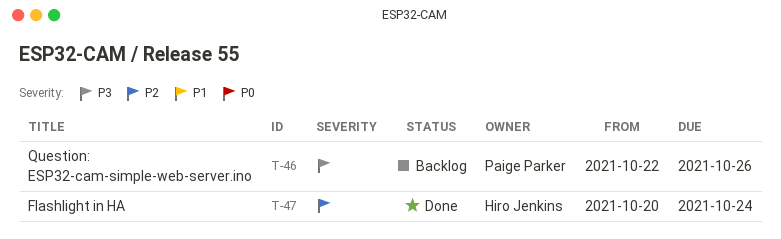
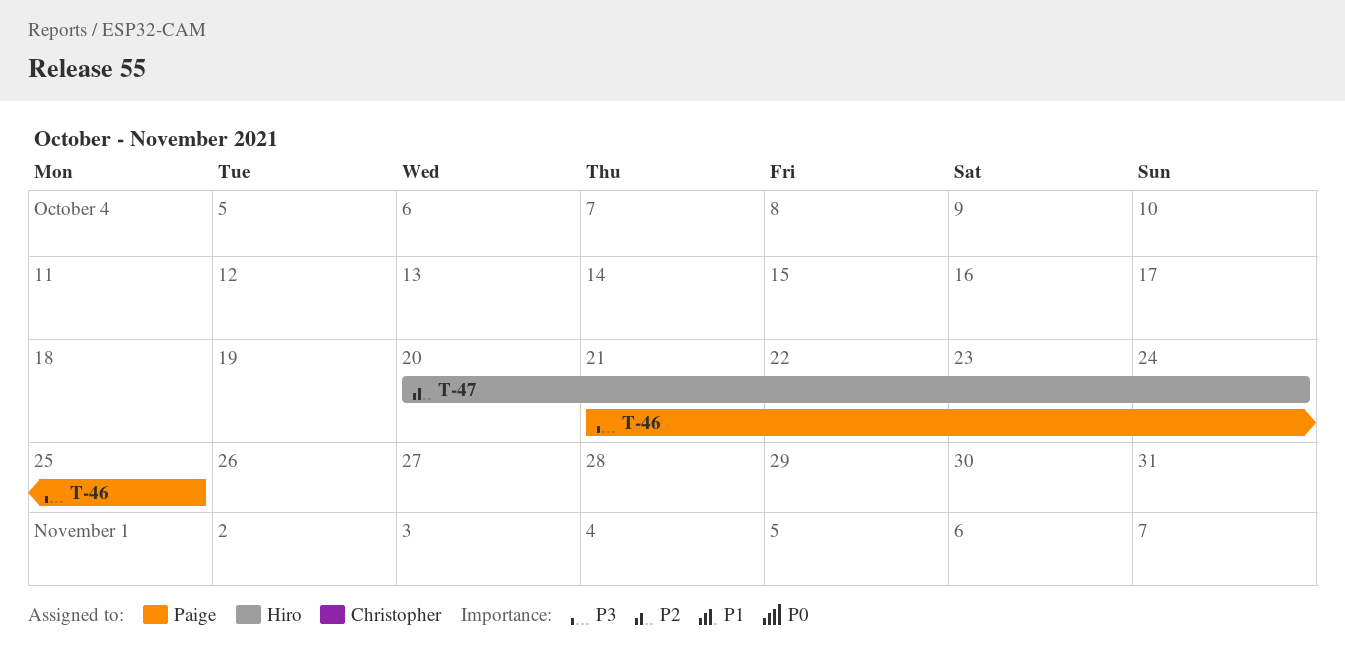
T-46, start: Oct 22 -> Oct 21
T-46, due: Oct 26 -> Oct 25

